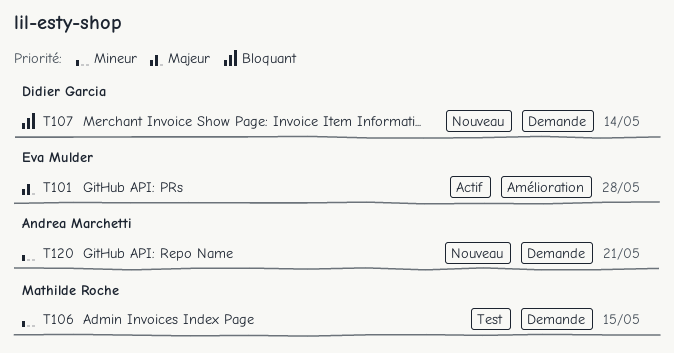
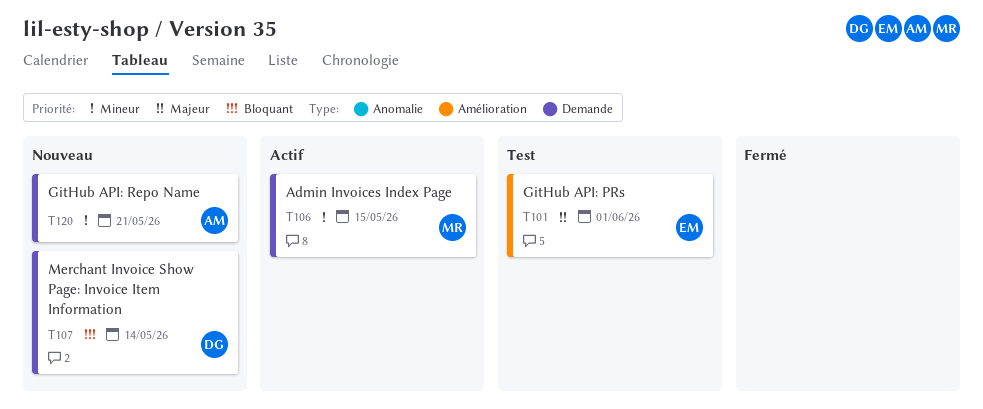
T101, status: Actif -> Test
T101, due: May 28 -> Jun 1
T106, status: Test -> Actif

